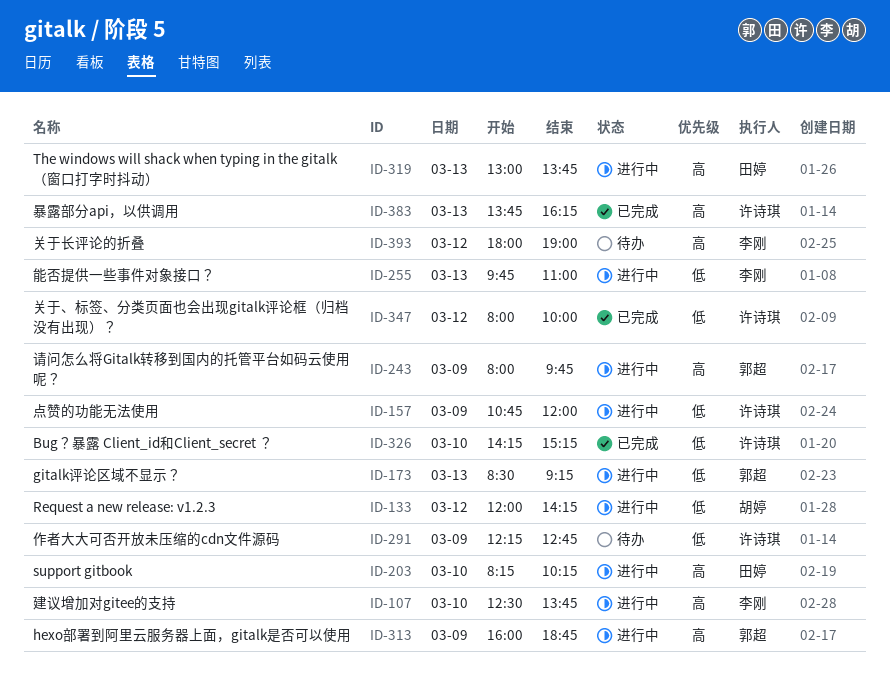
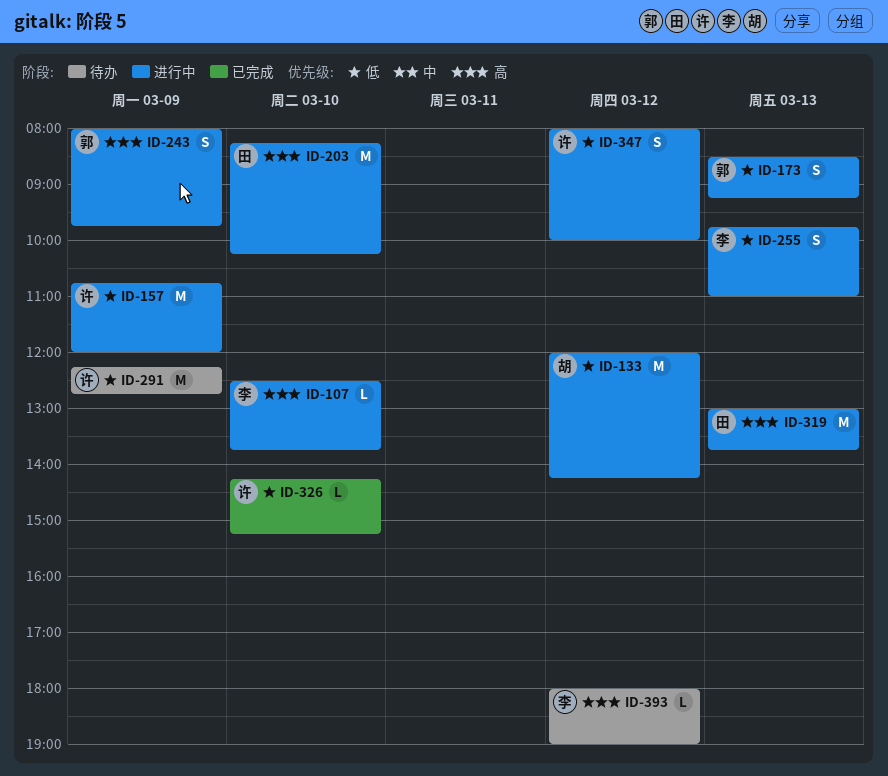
ID-313: present -> none
ID-347, status: 已完成 -> 进行中
ID-383: present -> none

